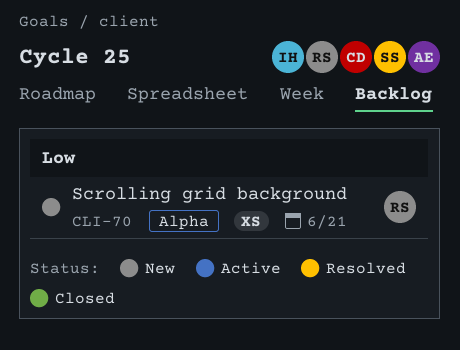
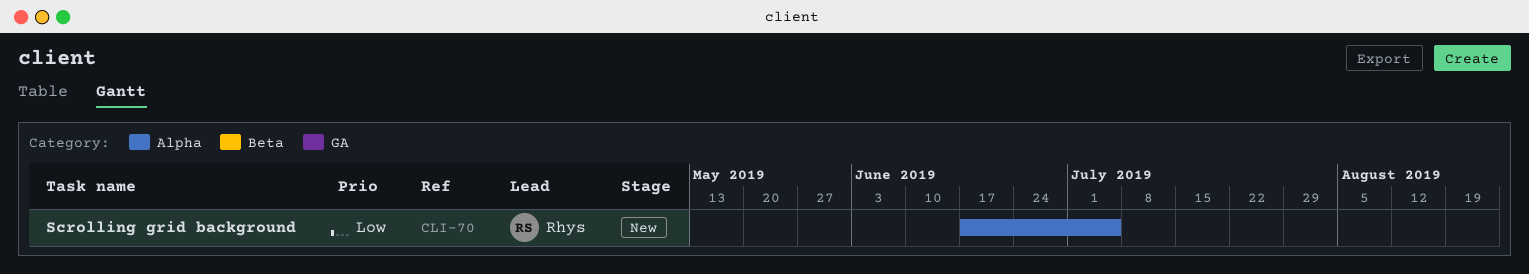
CLI-70, due: Jun 21 -> Jul 5

